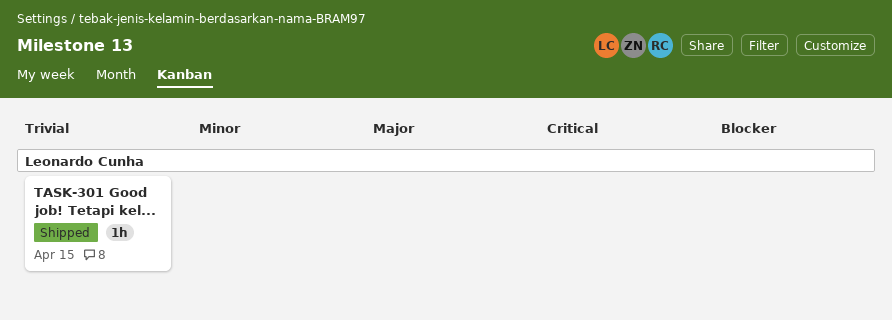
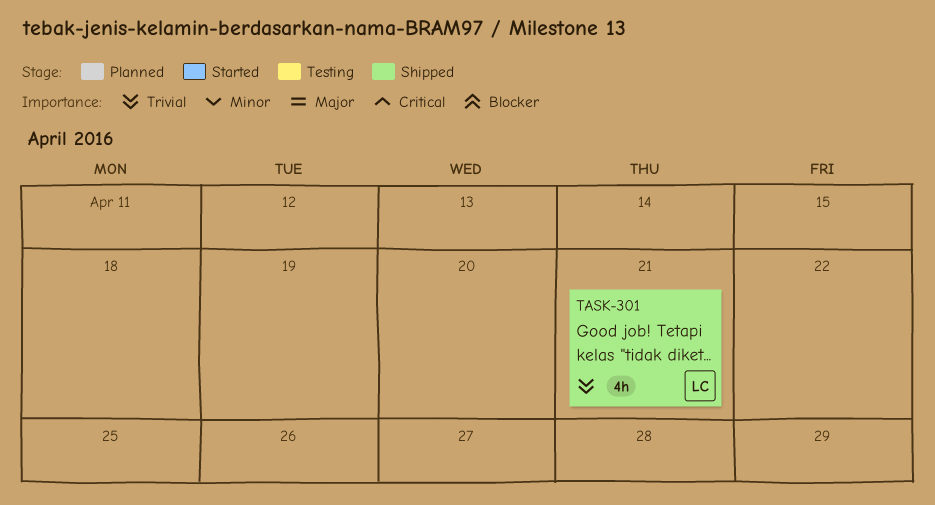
TASK-301, estimate: 1h -> 4h
TASK-301, due: Apr 15 -> Apr 21

